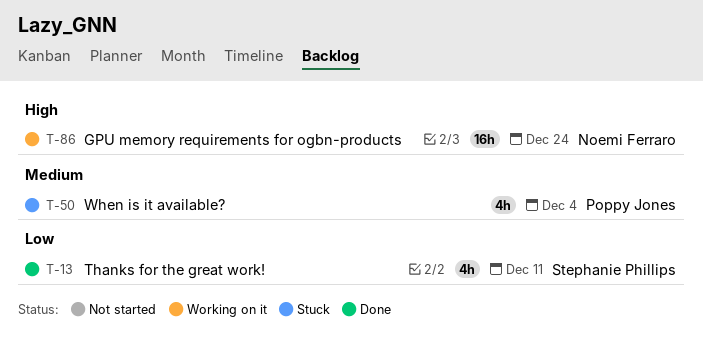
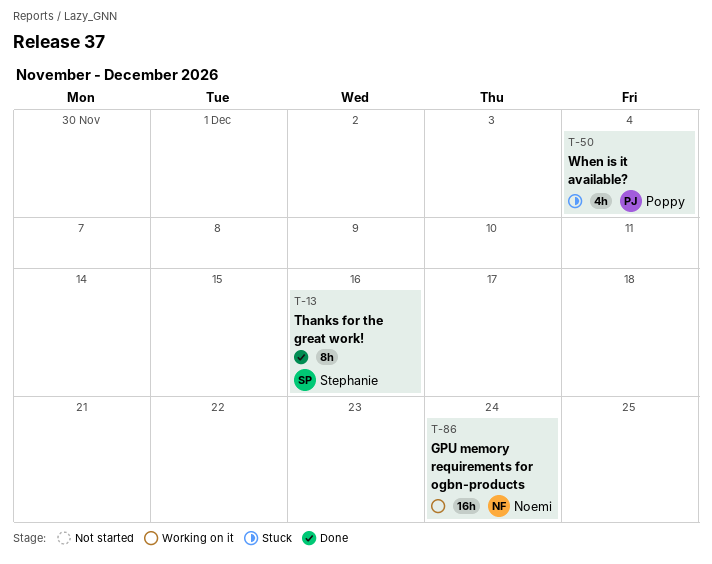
T-13, estimate: 4h -> 8h
T-13, due: Dec 11 -> Dec 16

